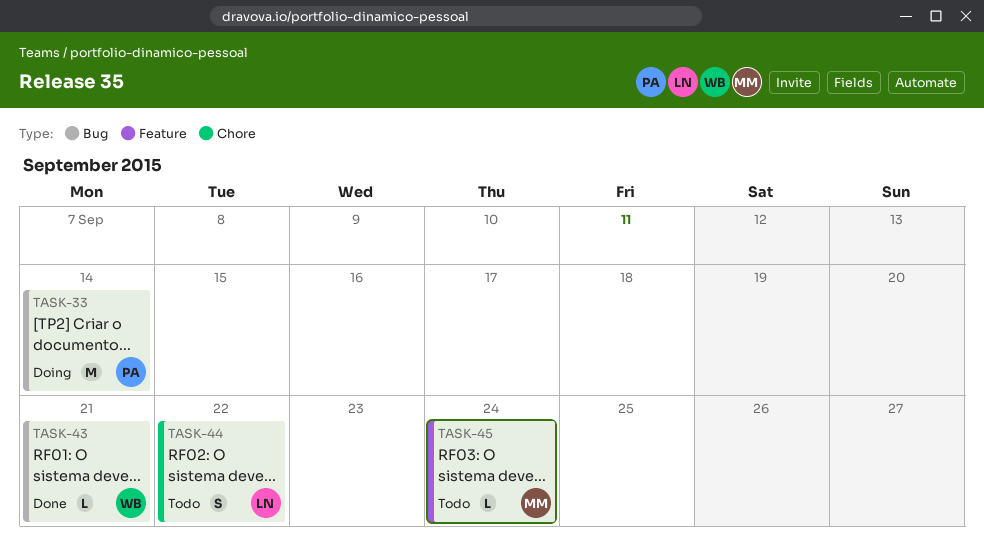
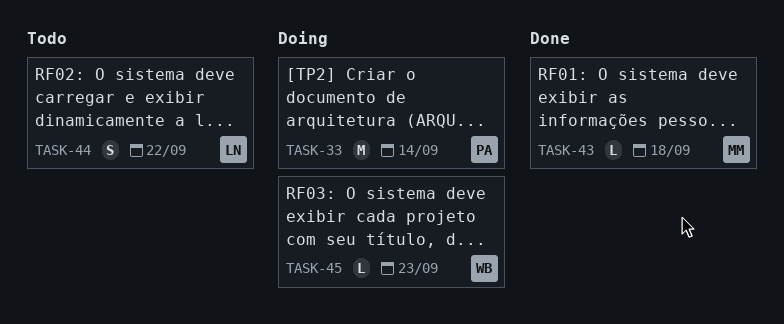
TASK-43, owner: WB -> MM
TASK-43, due: Sep 21 -> Sep 18
TASK-45, status: Todo -> Doing
TASK-45, owner: MM -> WB
TASK-45, due: Sep 24 -> Sep 23

